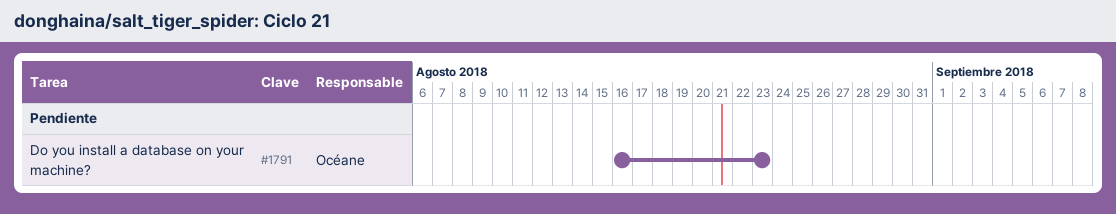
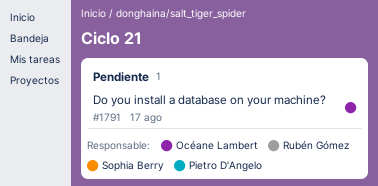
#1791, due: Aug 23 -> Aug 17

